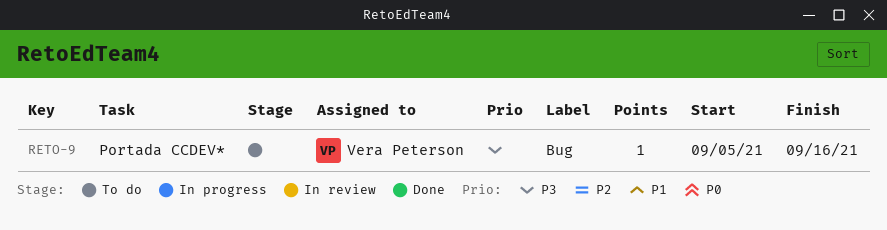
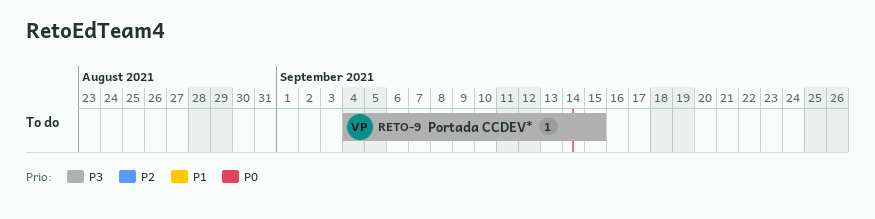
RETO-9, start: Sep 5 -> Sep 4
RETO-9, due: Sep 16 -> Sep 15

